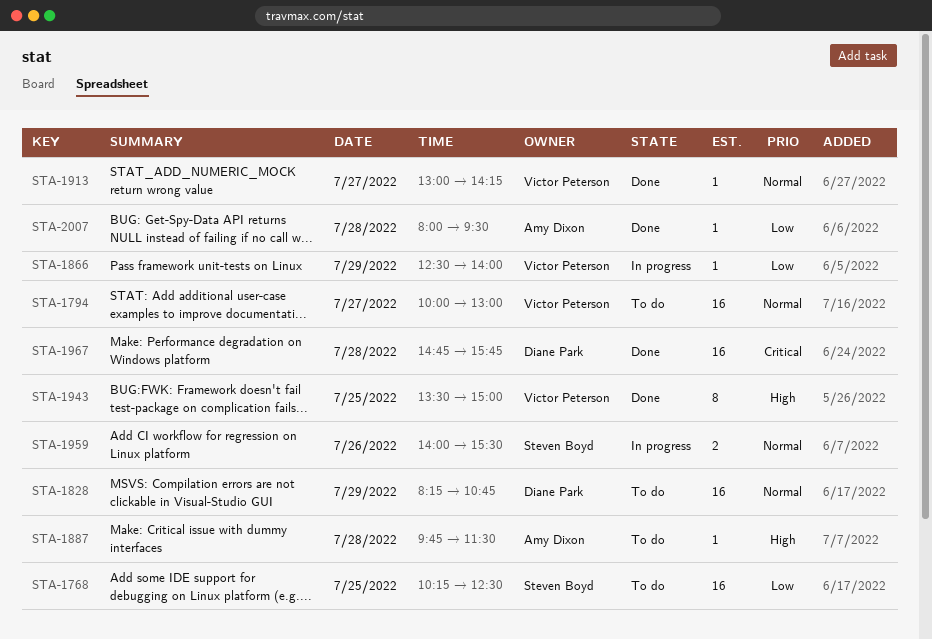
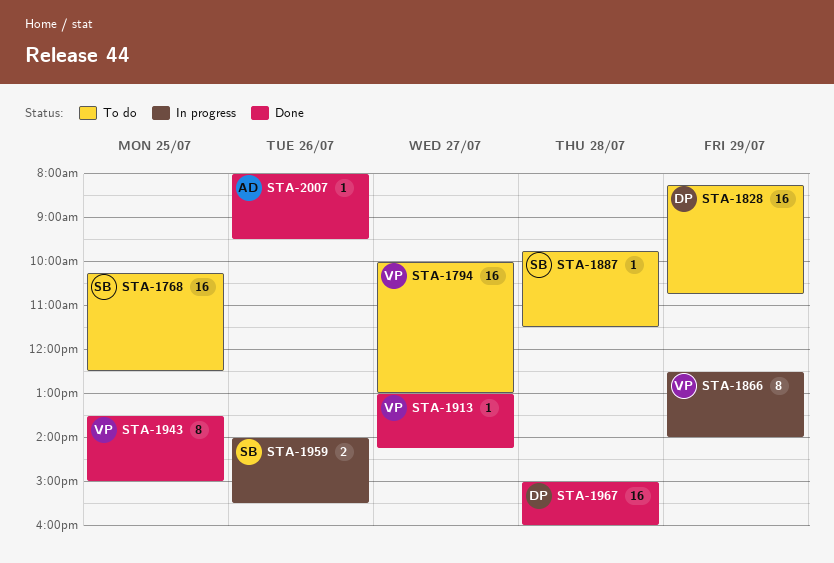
STA-1866, estimate: 1 -> 8
STA-1887, owner: Amy Dixon -> Steven Boyd
STA-1967, begins: 14:45 -> 15:00
STA-1967, ends: 15:45 -> 16:00
STA-2007, day: Jul 28 -> Jul 26

